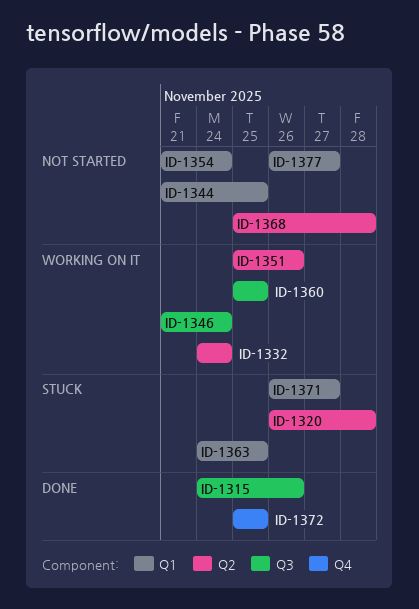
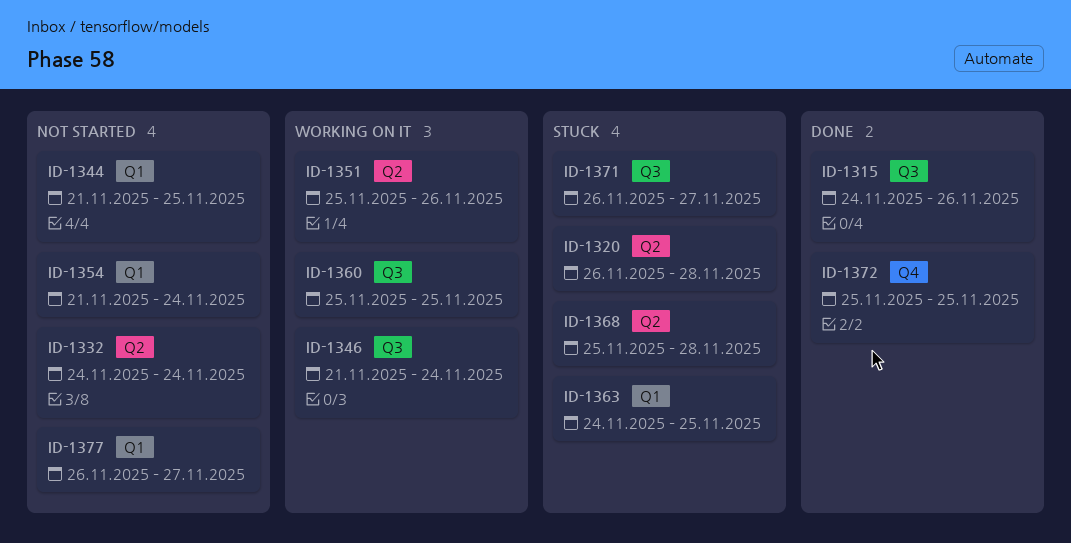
ID-1332, status: Working on it -> Not started
ID-1368, status: Not started -> Stuck
ID-1371, label: Q1 -> Q3

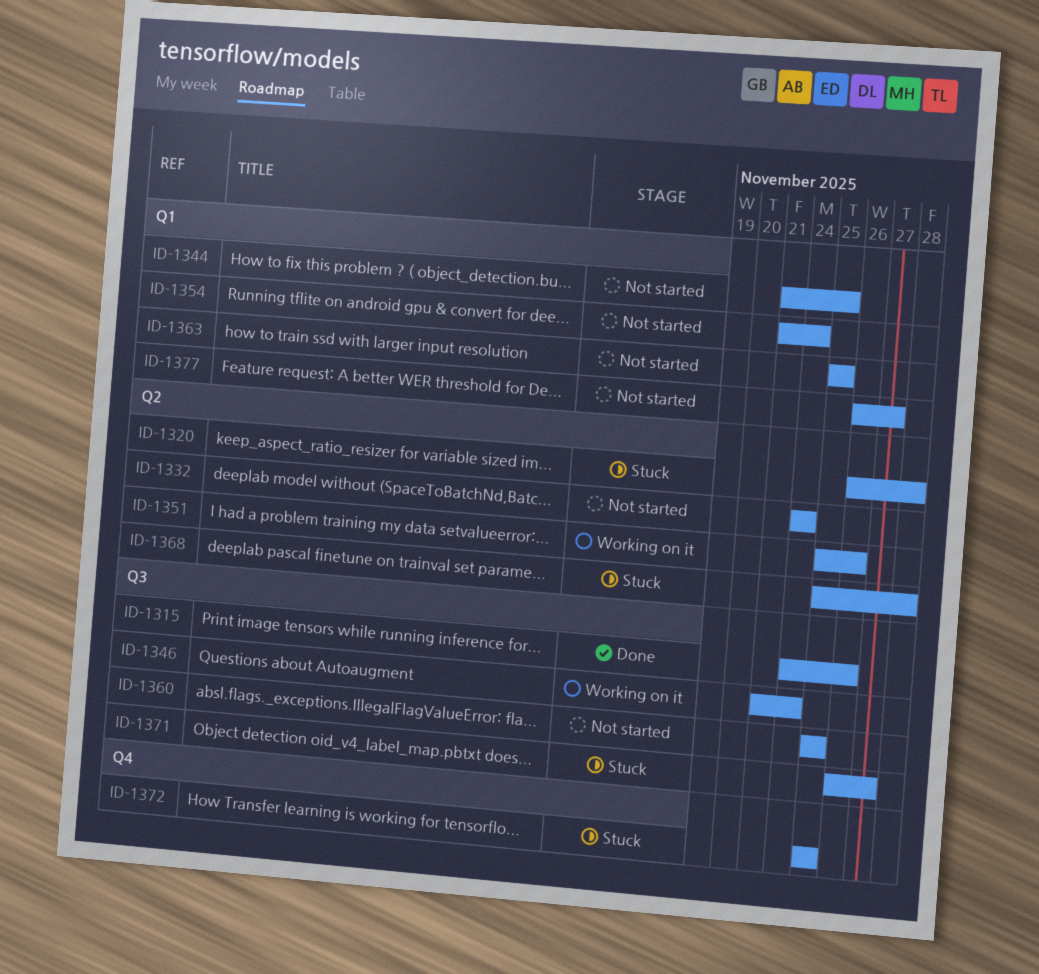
ID-1360, status: Working on it -> Not started
ID-1363, status: Stuck -> Not started
ID-1363, start: Nov 24 -> Nov 25
ID-1372, status: Done -> Stuck

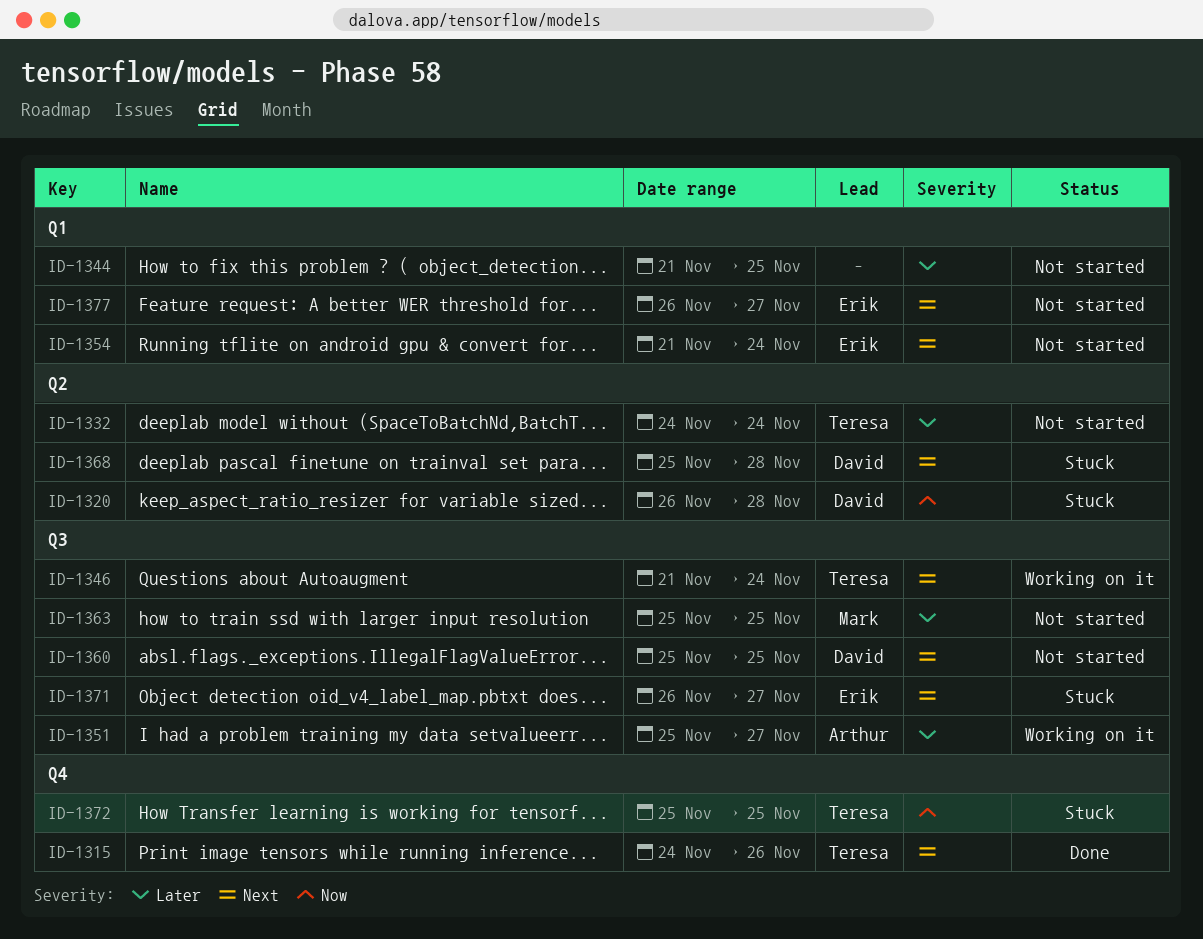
ID-1315, label: Q3 -> Q4
ID-1351, label: Q2 -> Q3
ID-1351, due: Nov 26 -> Nov 27
ID-1363, label: Q1 -> Q3

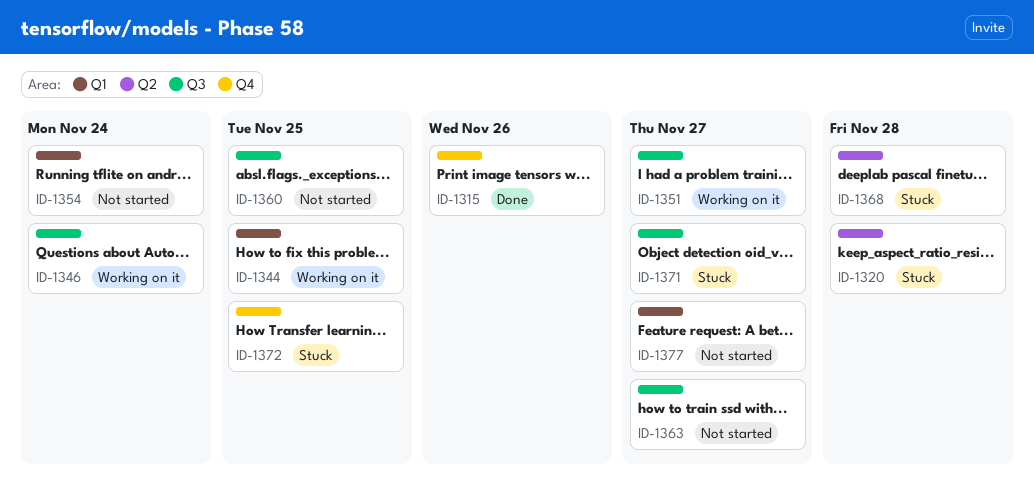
ID-1332: present -> none
ID-1344, status: Not started -> Working on it
ID-1363, due: Nov 25 -> Nov 27

